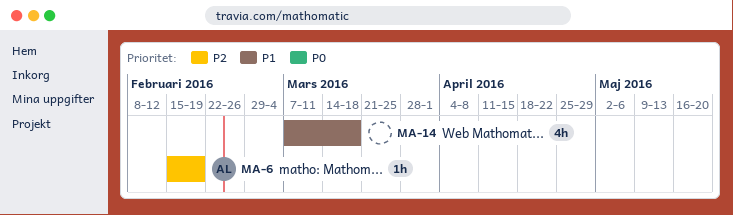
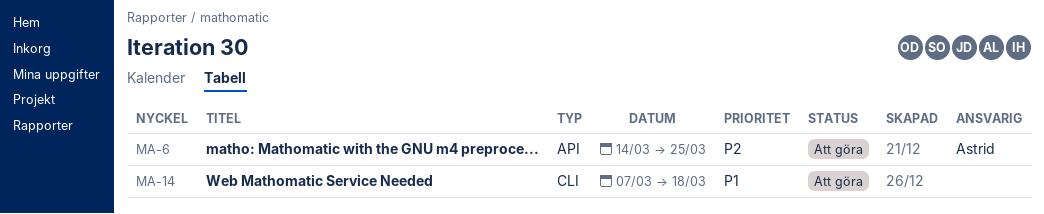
MA-6, start: Feb 15 -> Mar 14
MA-6, due: Feb 19 -> Mar 25

